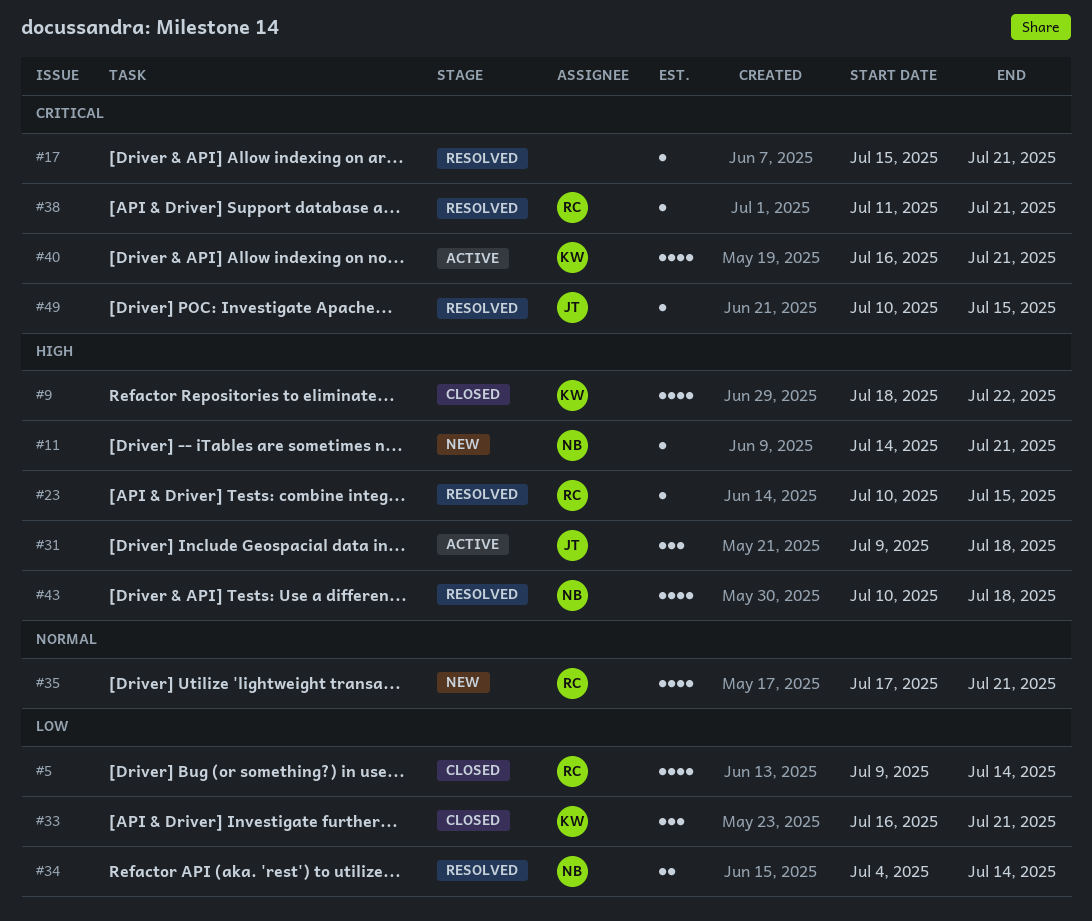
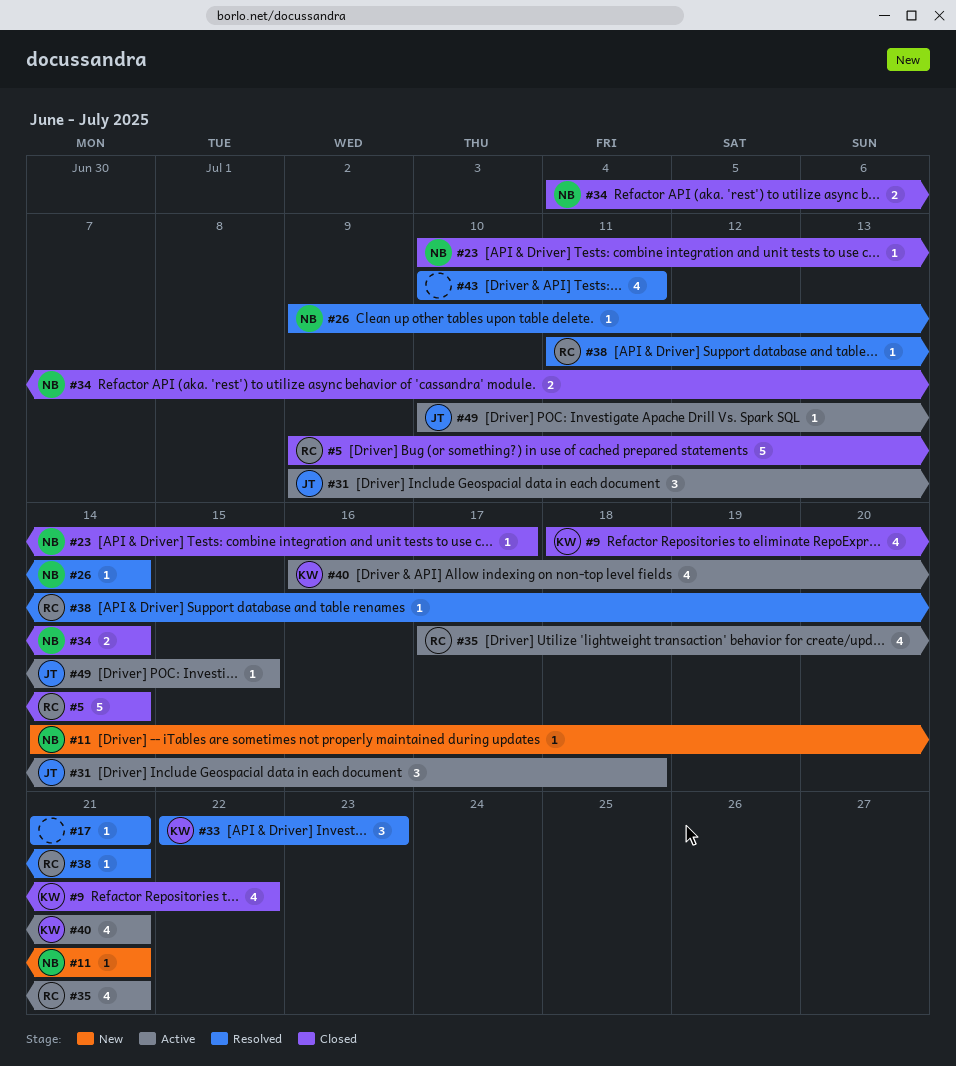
#5, estimate: 4 -> 5
#17, start: Jul 15 -> Jul 21
#23, status: Resolved -> Closed
#23, owner: RC -> NB
#23, due: Jul 15 -> Jul 17
#26: none -> present
#33, status: Closed -> Resolved
#33, start: Jul 16 -> Jul 22
#33, due: Jul 21 -> Jul 23
#34, status: Resolved -> Closed
#35, status: New -> Active
#43, owner: NB -> none
#43, due: Jul 18 -> Jul 11
#49, status: Resolved -> Active

